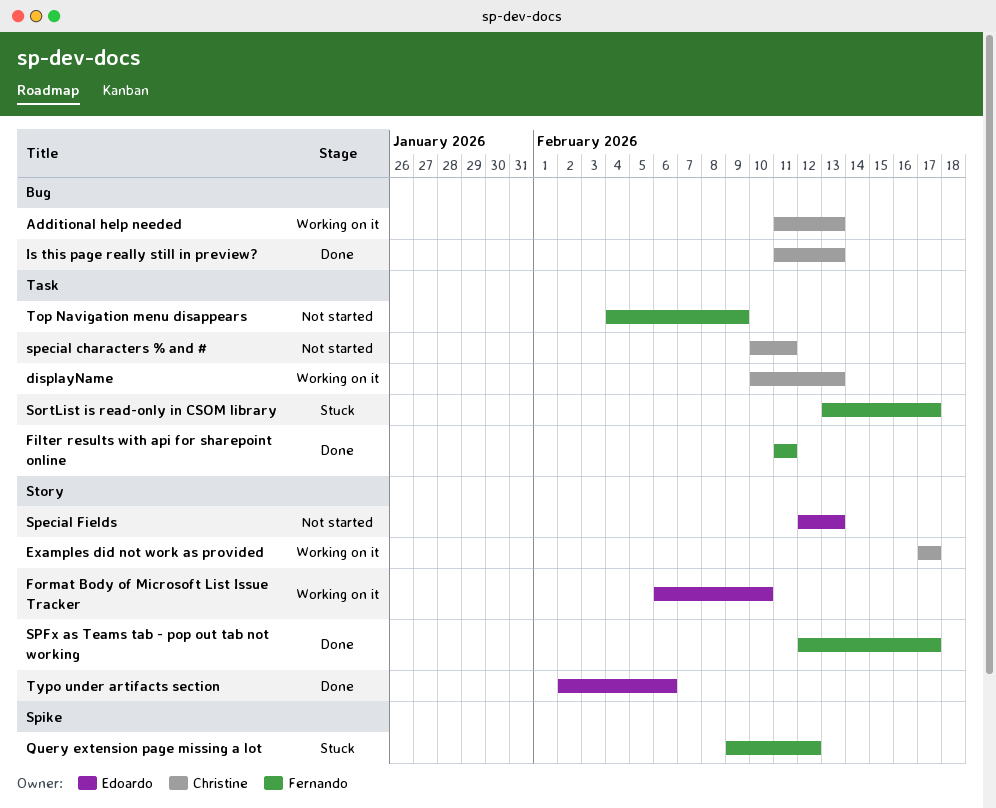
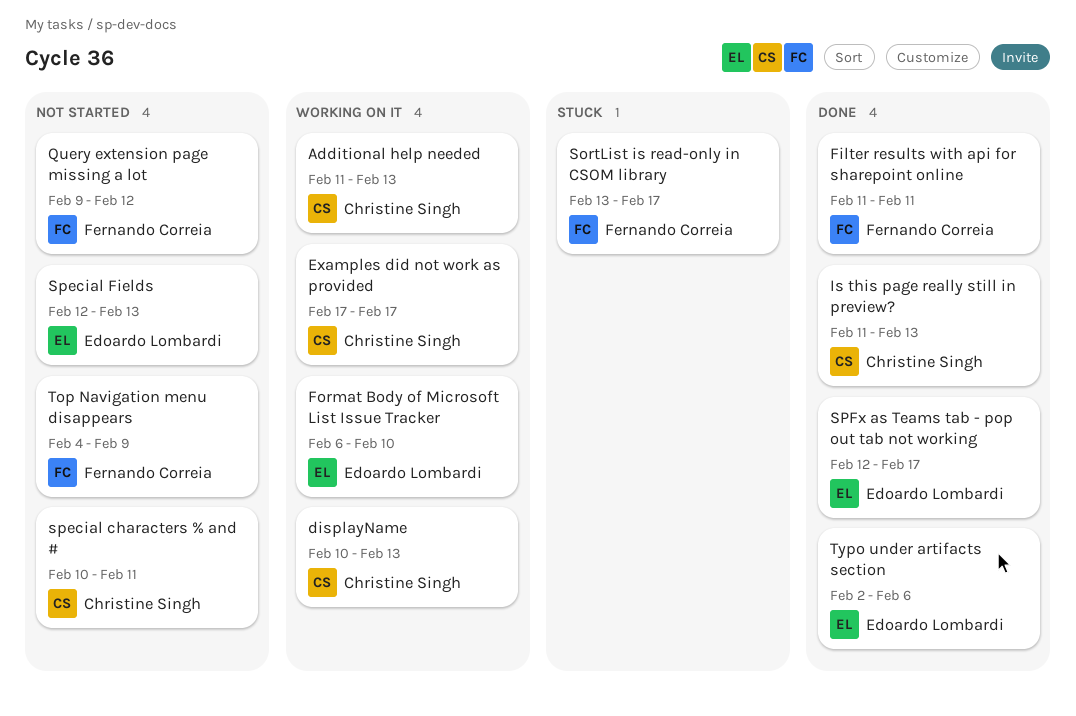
Query extension page missing a lot, status: Stuck -> Not started
SPFx as Teams tab - pop out tab not working, owner: Fernando Correia -> Edoardo Lombardi

